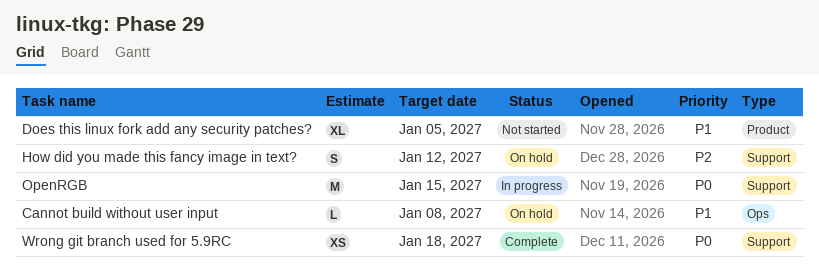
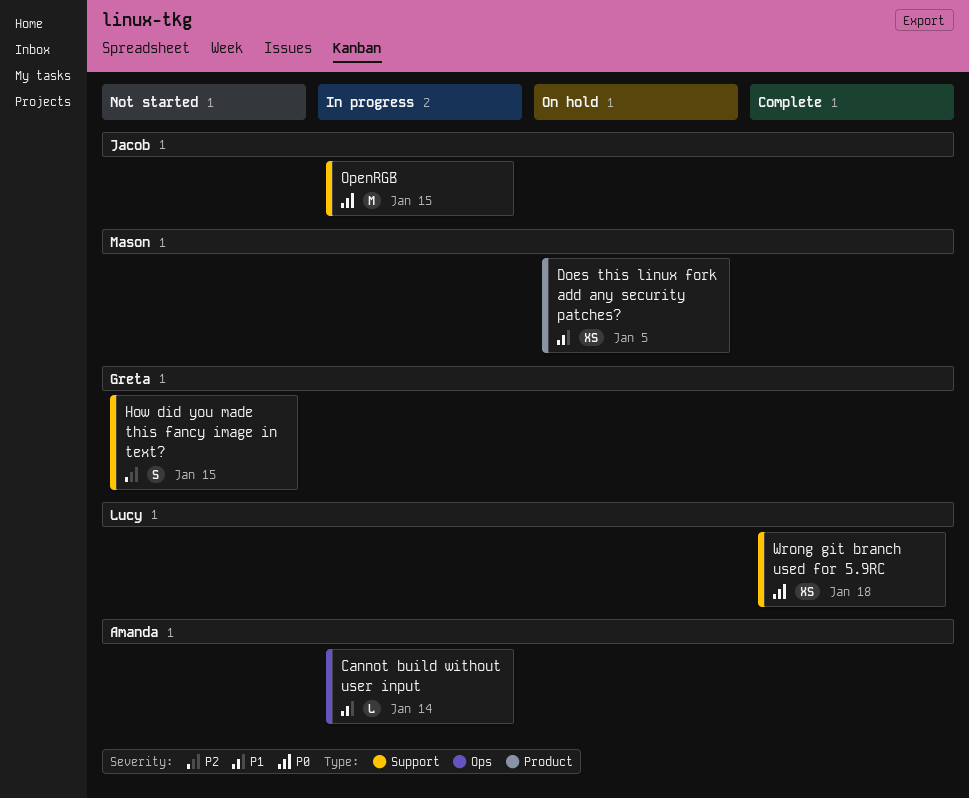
Cannot build without user input, status: On hold -> In progress
Cannot build without user input, due: Jan 8 -> Jan 14
Does this linux fork add any security patches?, status: Not started -> On hold
Does this linux fork add any security patches?, estimate: XL -> XS
How did you made this fancy image in text?, status: On hold -> Not started
How did you made this fancy image in text?, due: Jan 12 -> Jan 15

